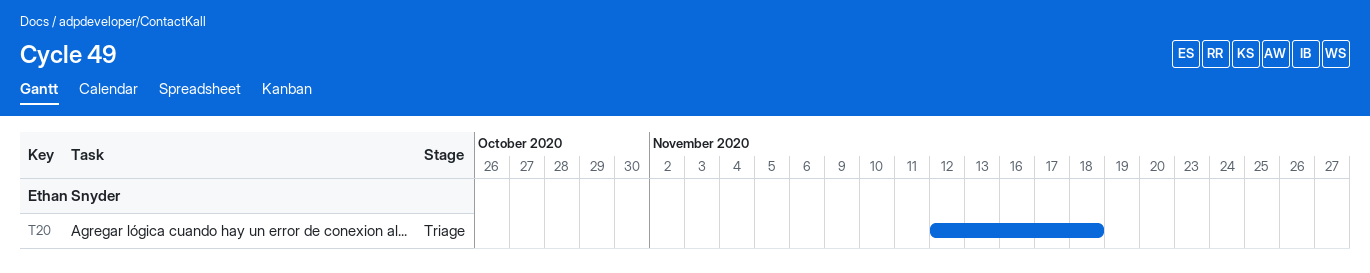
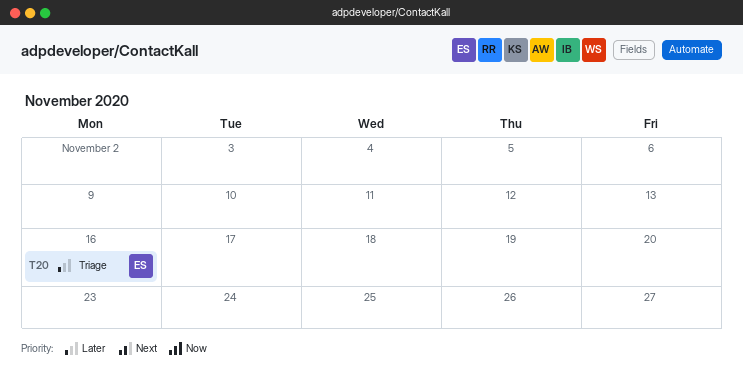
T20, due: Nov 18 -> Nov 16

